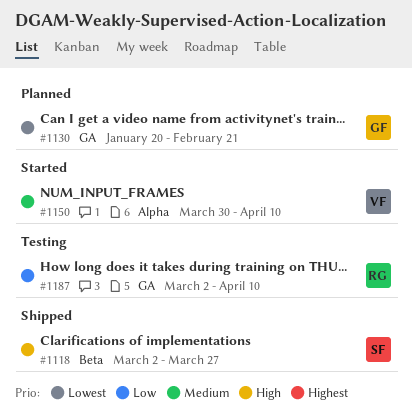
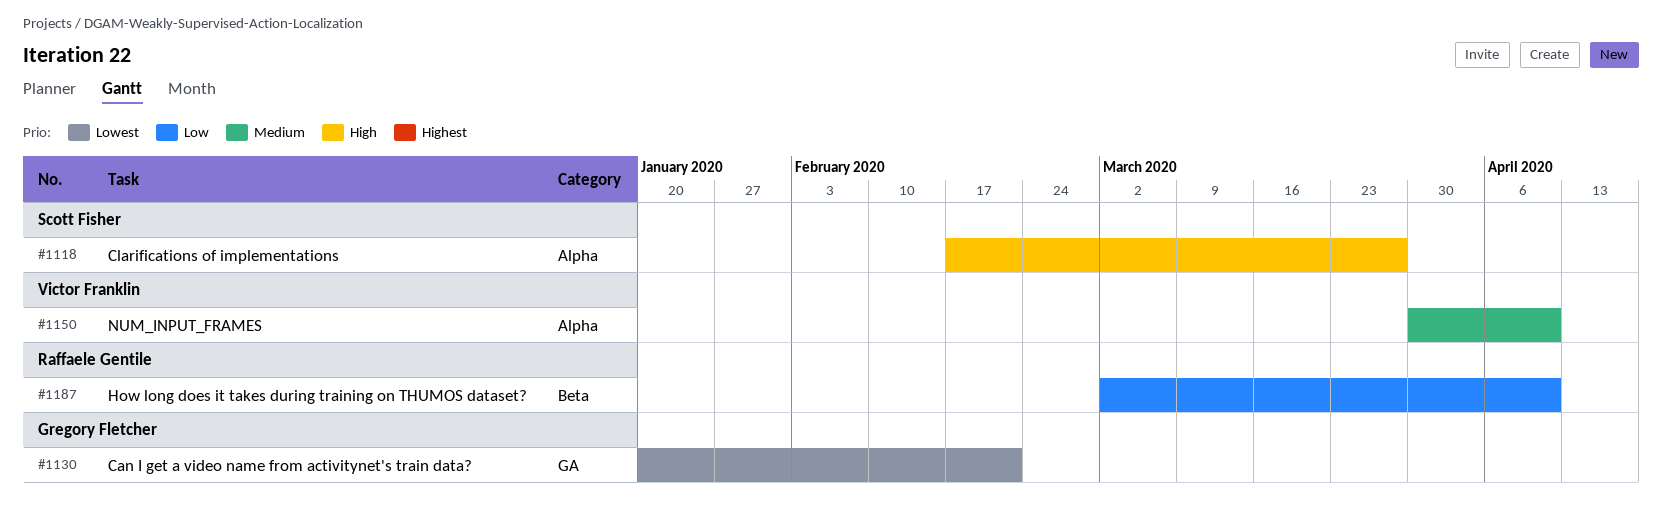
#1118, label: Beta -> Alpha
#1118, start: Mar 2 -> Feb 17
#1187, label: GA -> Beta

